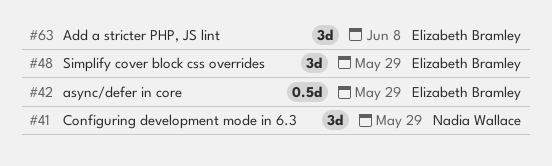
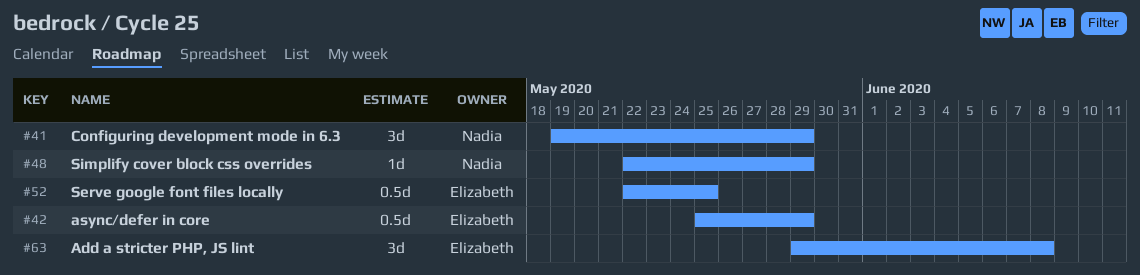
#48, owner: Elizabeth Bramley -> Nadia Wallace
#48, estimate: 3d -> 1d
#52: none -> present

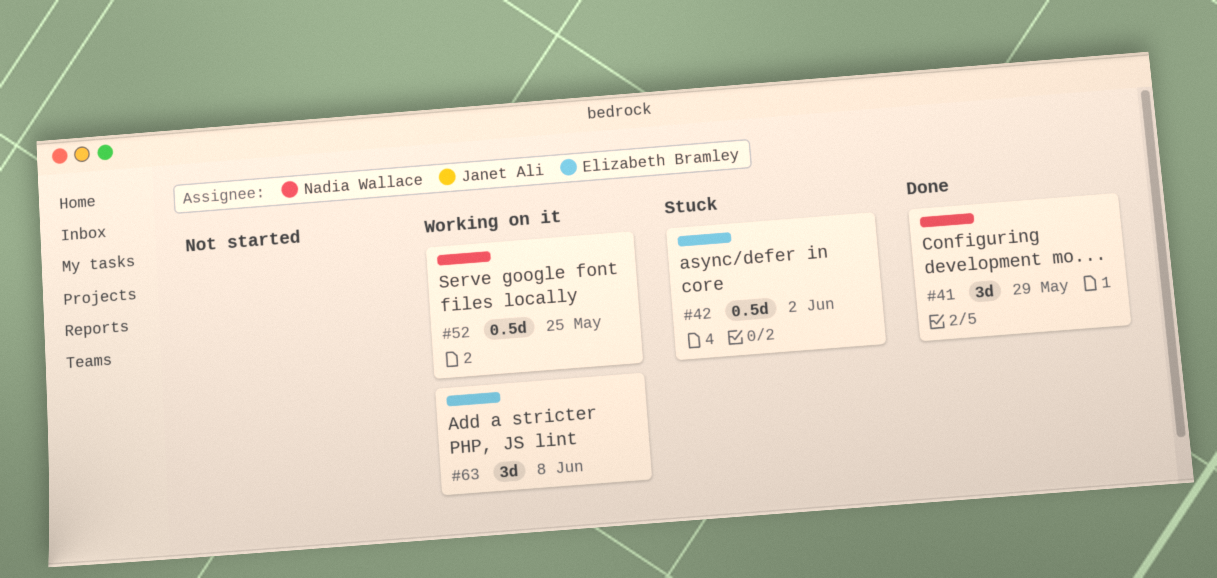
#42, due: May 29 -> Jun 2
#48: present -> none
#52, owner: Elizabeth Bramley -> Nadia Wallace

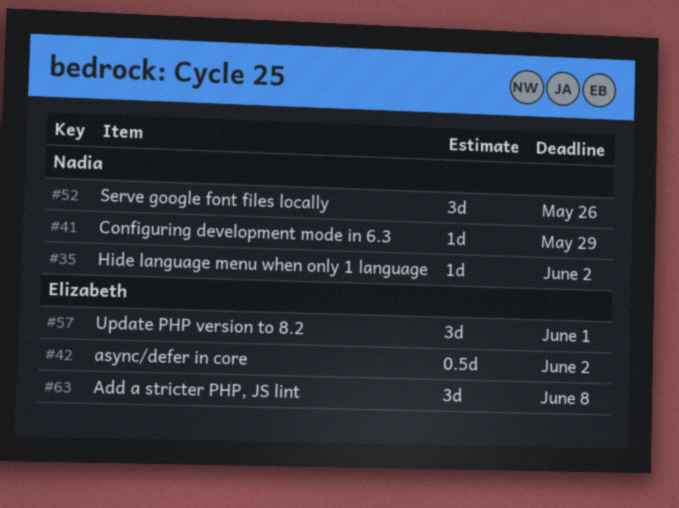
#35: none -> present
#41, estimate: 3d -> 1d
#52, estimate: 0.5d -> 3d
#52, due: May 25 -> May 26
#57: none -> present

